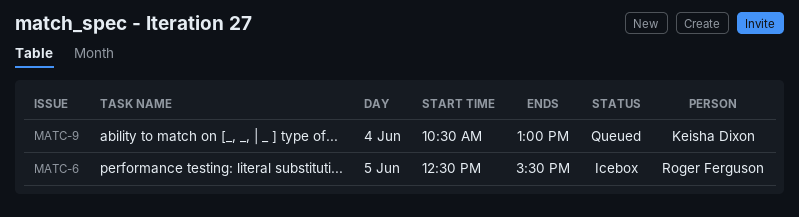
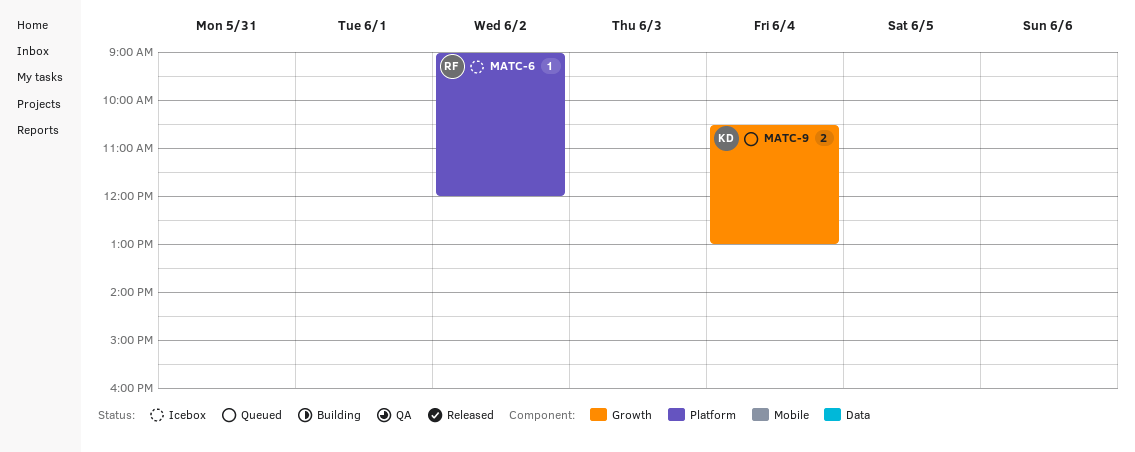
MATC-6, day: Jun 5 -> Jun 2
MATC-6, begins: 12:30 -> 09:00
MATC-6, ends: 15:30 -> 12:00

